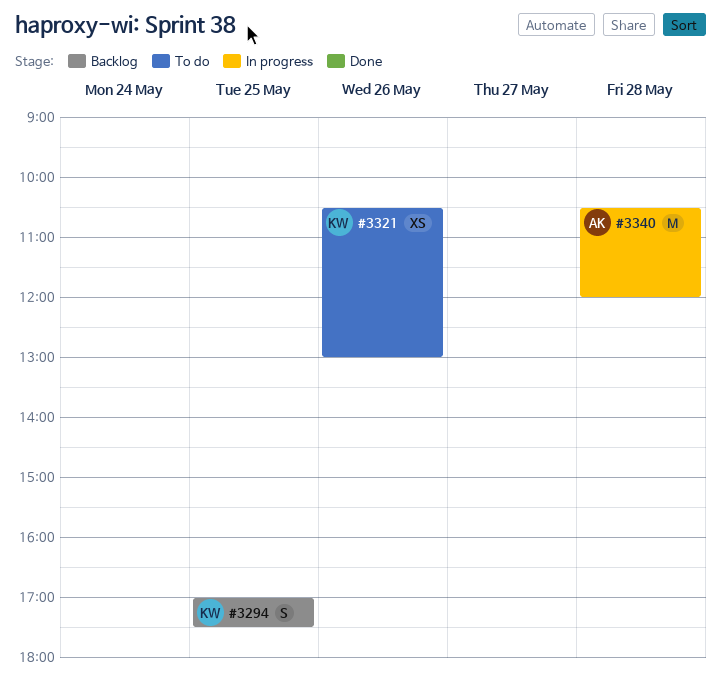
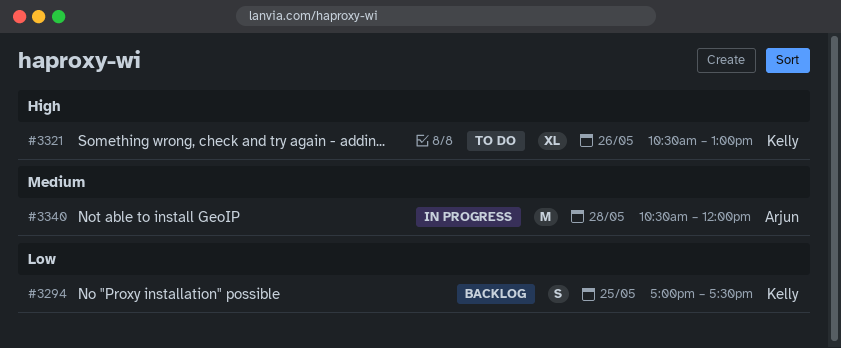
#3321, estimate: XS -> XL

